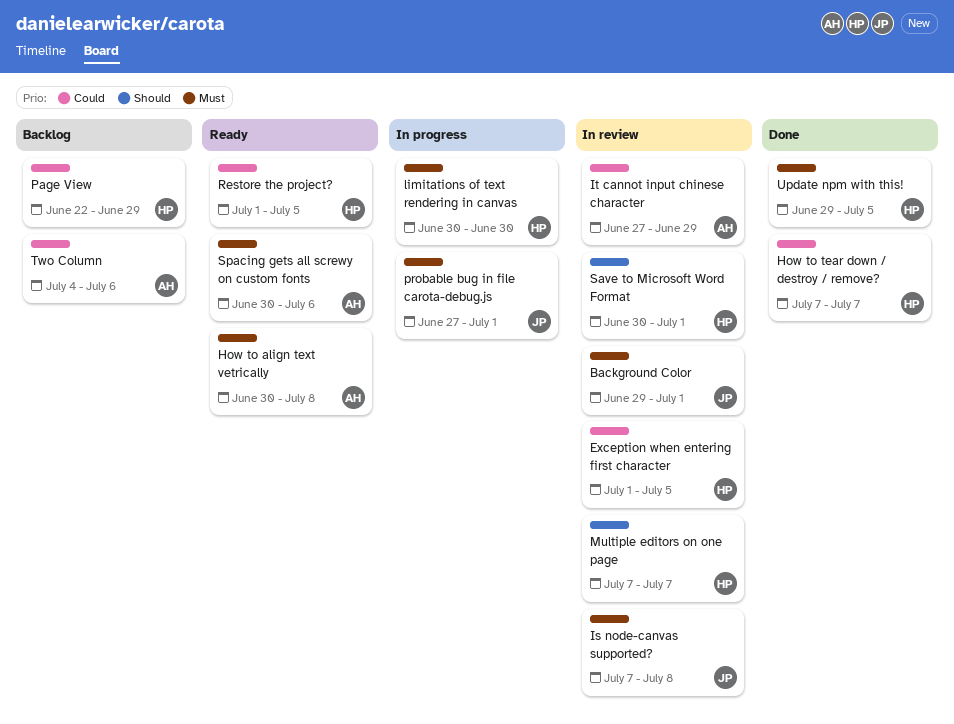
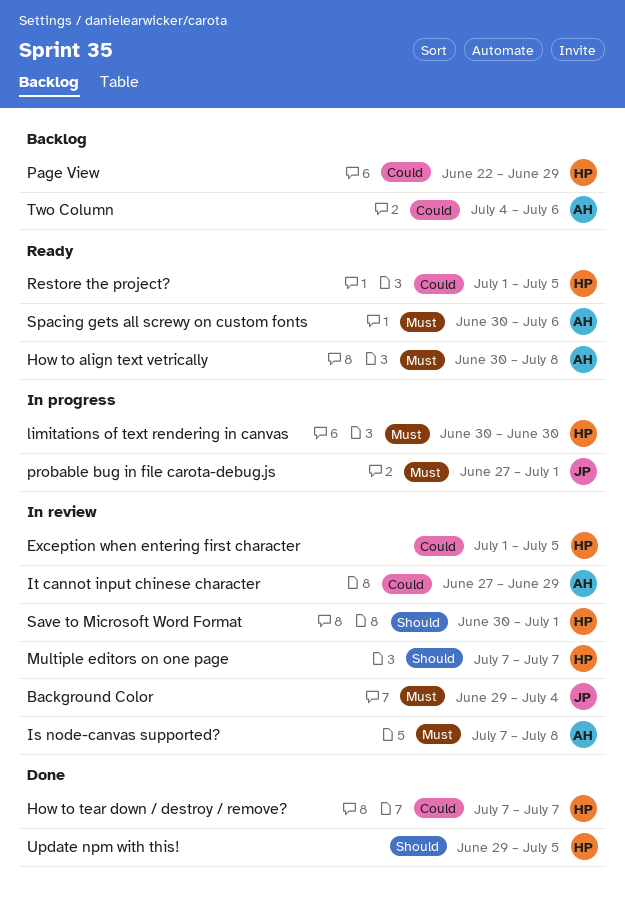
Background Color, due: Jul 1 -> Jul 4
Is node-canvas supported?, owner: JP -> AH
Update npm with this!, priority: Must -> Should

